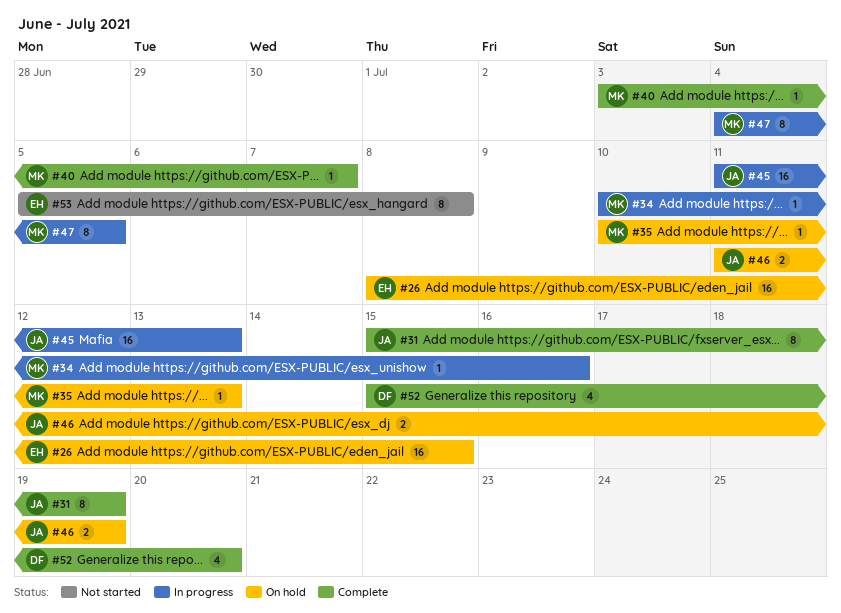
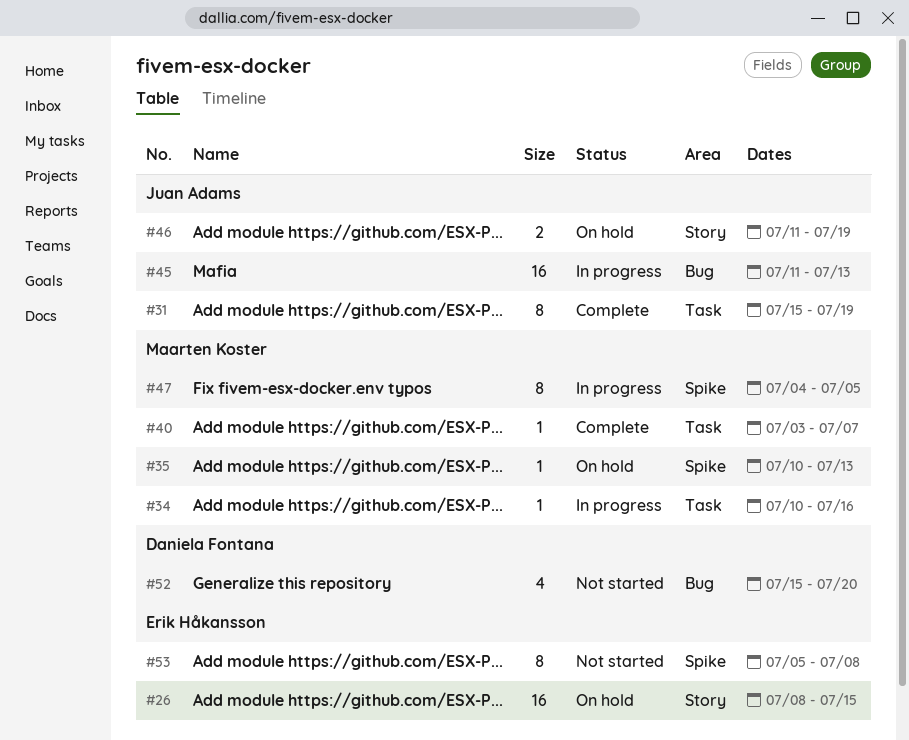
#52, status: Complete -> Not started

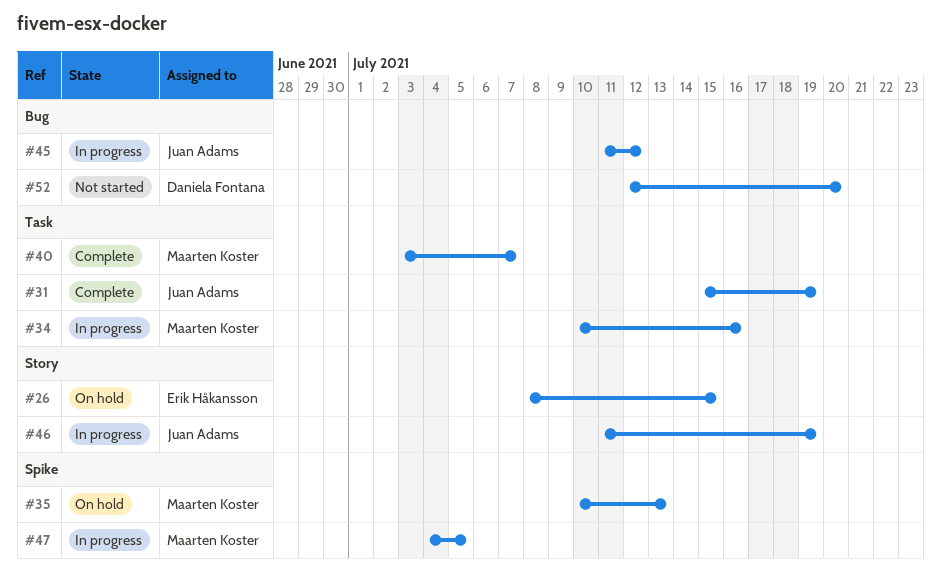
#45, due: Jul 13 -> Jul 12
#46, status: On hold -> In progress
#52, start: Jul 15 -> Jul 12
#53: present -> none

